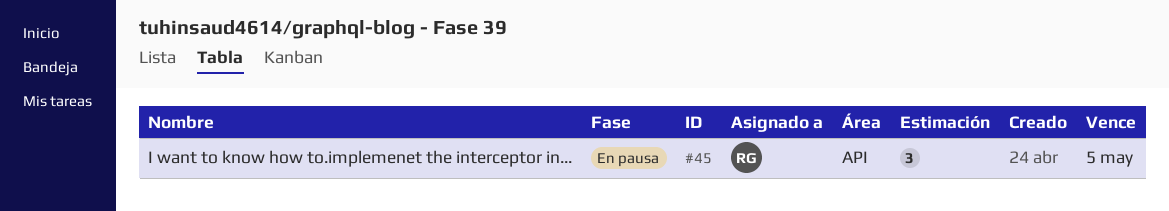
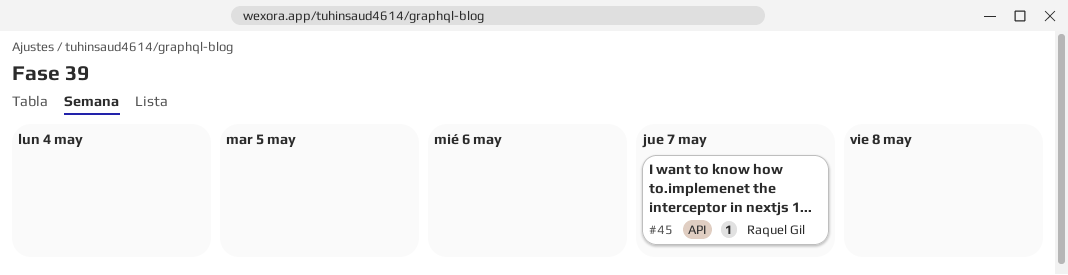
#45, estimate: 3 -> 1
#45, due: May 5 -> May 7

